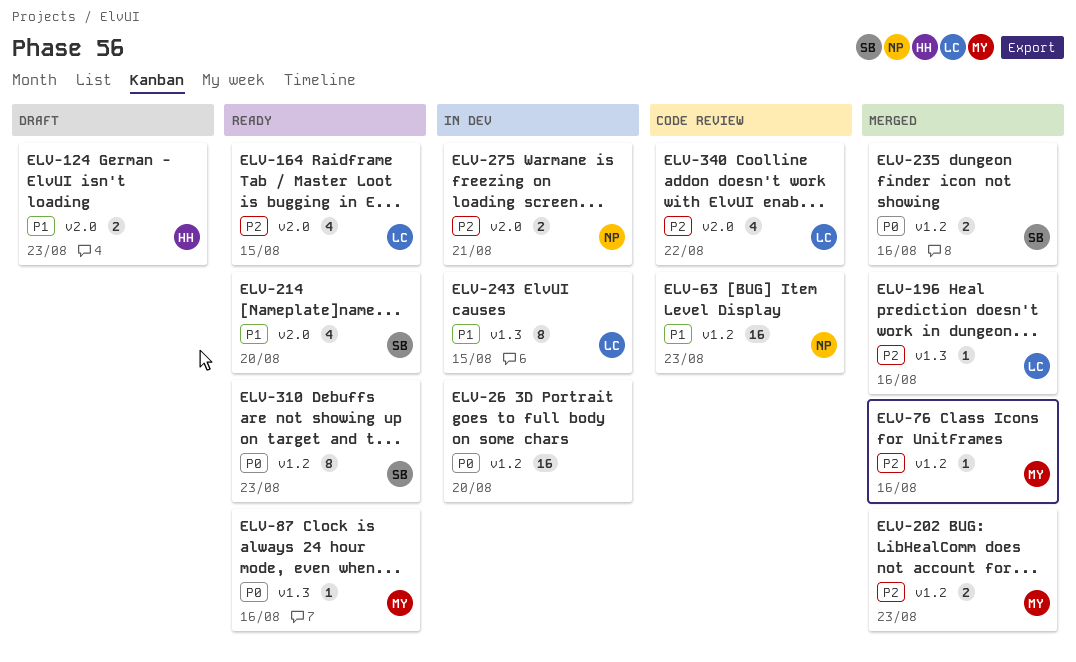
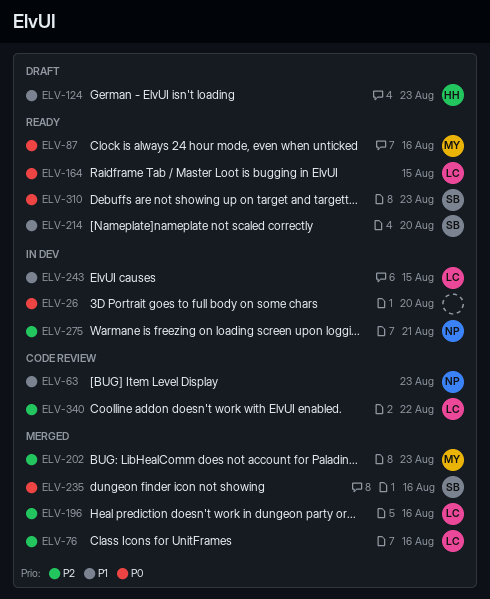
ELV-76, owner: MY -> LC
ELV-164, priority: P2 -> P0

